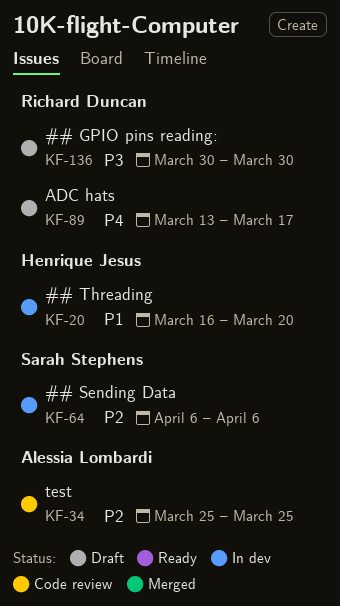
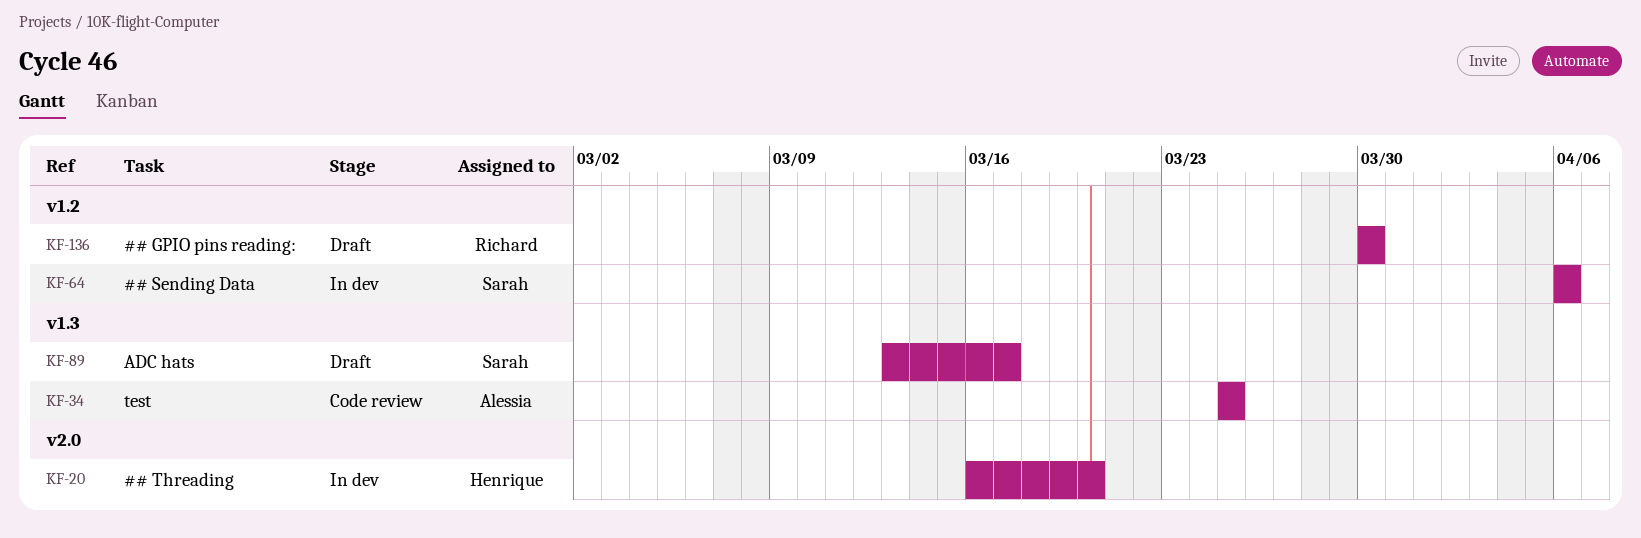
KF-89, owner: Richard Duncan -> Sarah Stephens

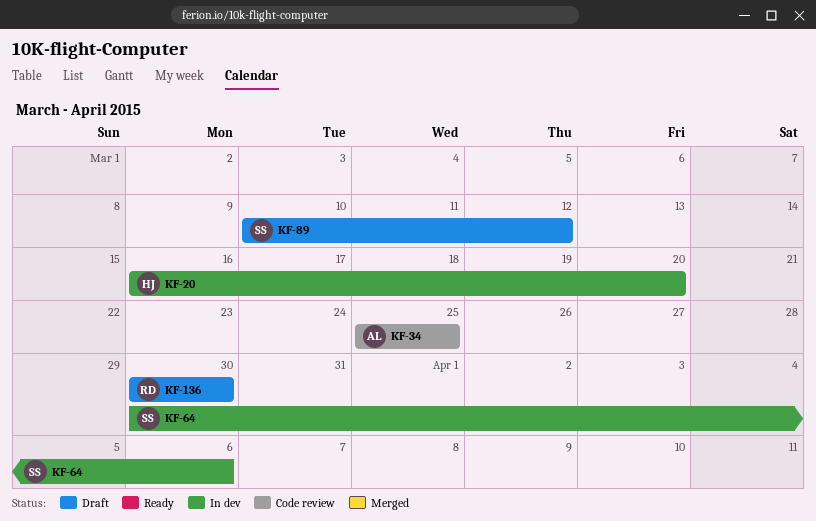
KF-64, start: Apr 6 -> Mar 30
KF-89, start: Mar 13 -> Mar 10
KF-89, due: Mar 17 -> Mar 12

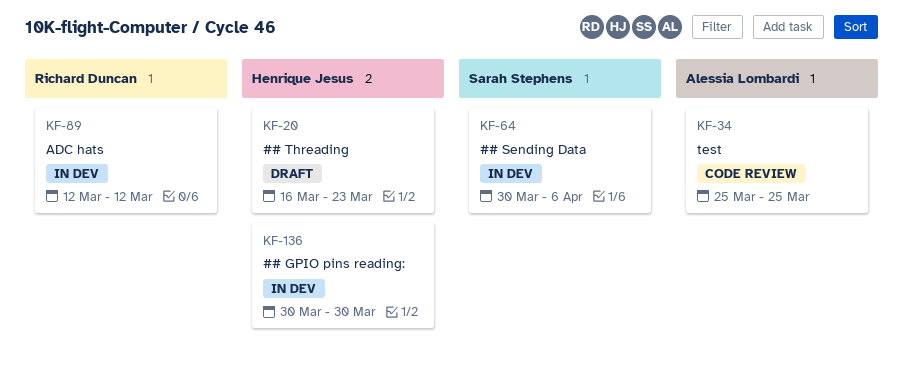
KF-20, status: In dev -> Draft
KF-20, due: Mar 20 -> Mar 23
KF-89, status: Draft -> In dev
KF-89, owner: Sarah Stephens -> Richard Duncan
KF-89, start: Mar 10 -> Mar 12
KF-136, status: Draft -> In dev
KF-136, owner: Richard Duncan -> Henrique Jesus

